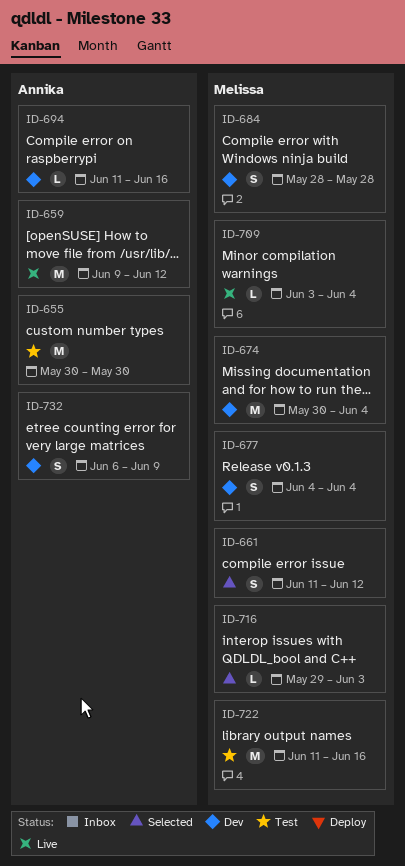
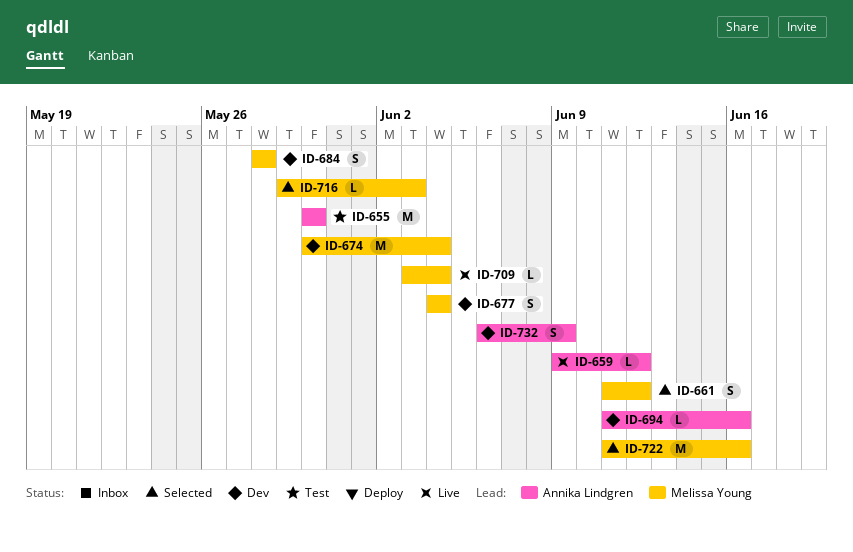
ID-659, estimate: M -> L
ID-722, status: Test -> Selected

